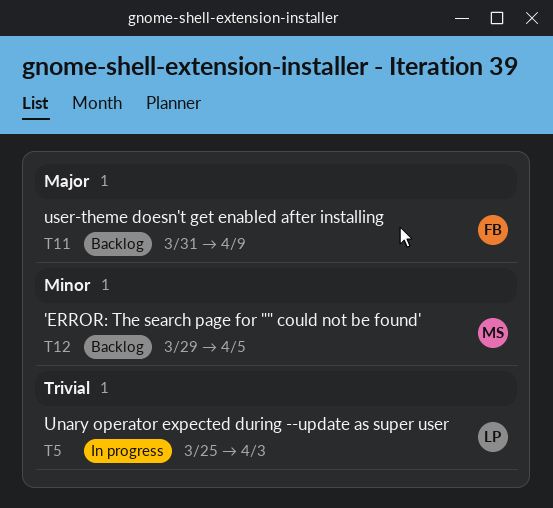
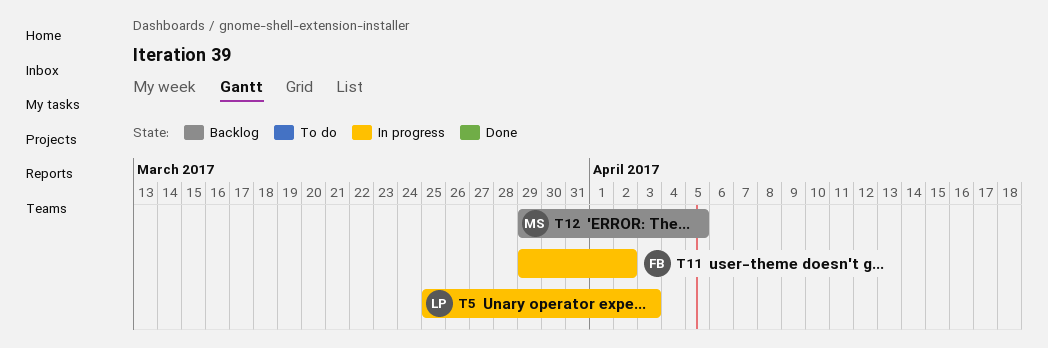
T11, status: Backlog -> In progress
T11, start: Mar 31 -> Mar 29
T11, due: Apr 9 -> Apr 2

